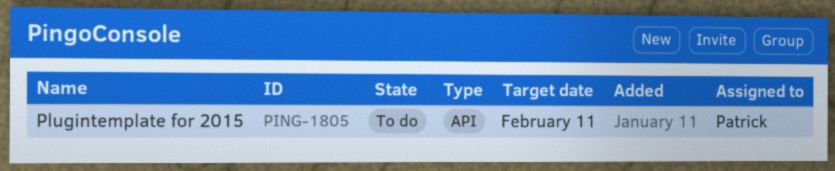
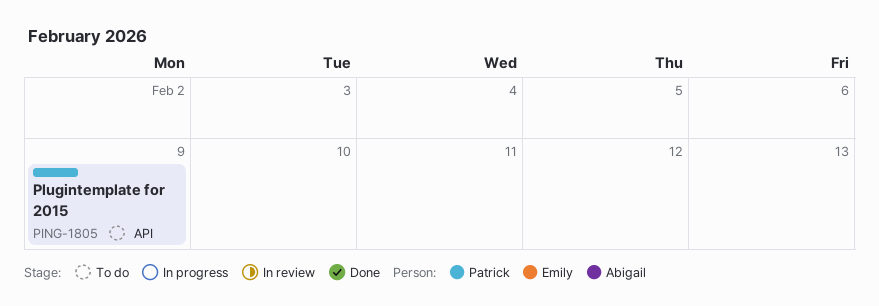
PING-1805, due: Feb 11 -> Feb 9

